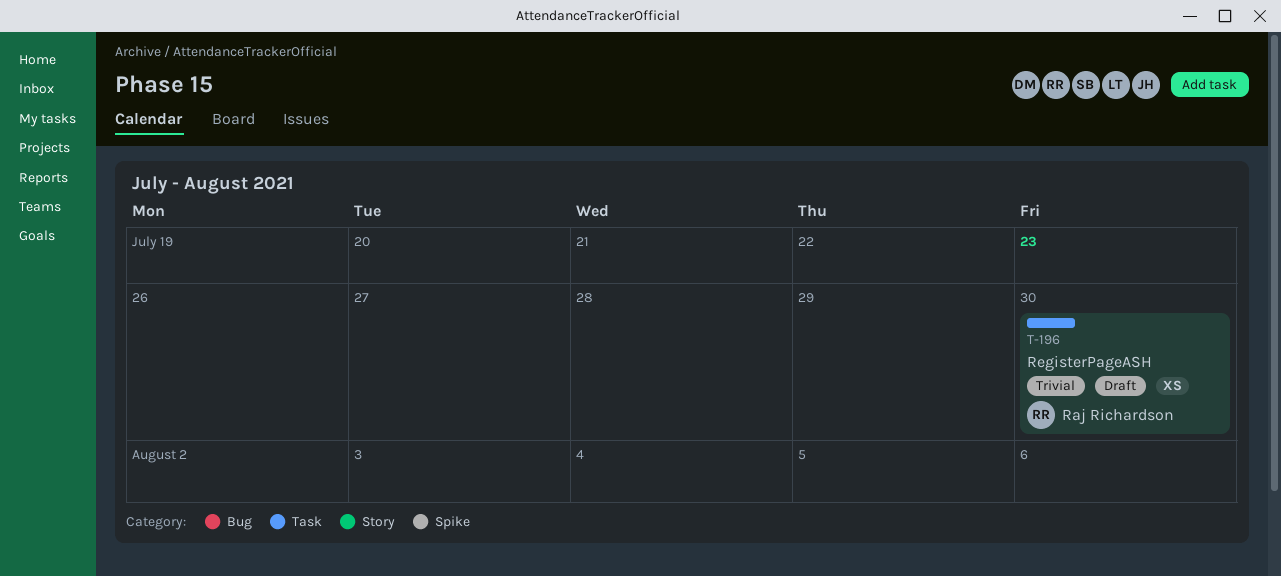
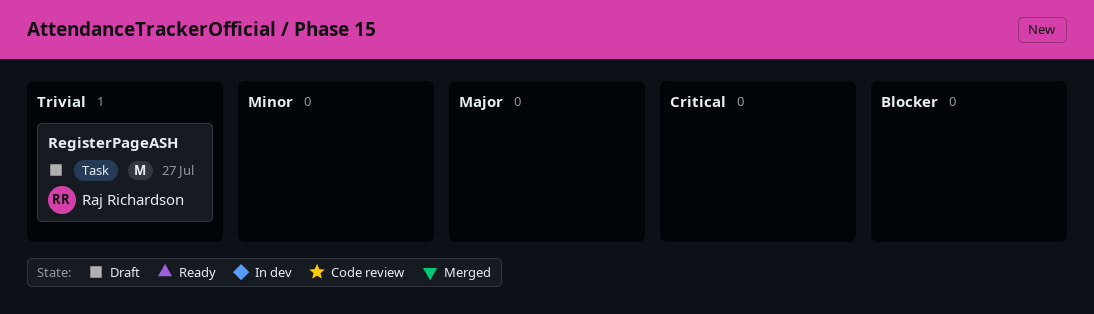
RegisterPageASH, estimate: XS -> M
RegisterPageASH, due: Jul 30 -> Jul 27

